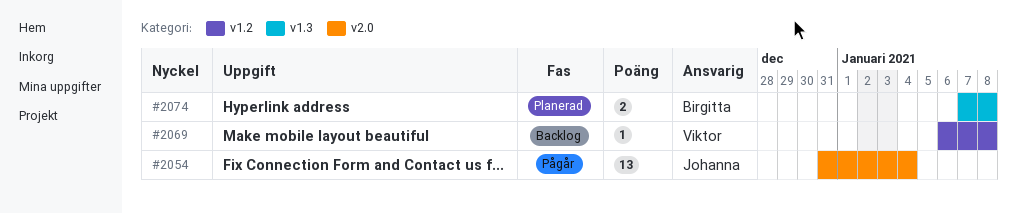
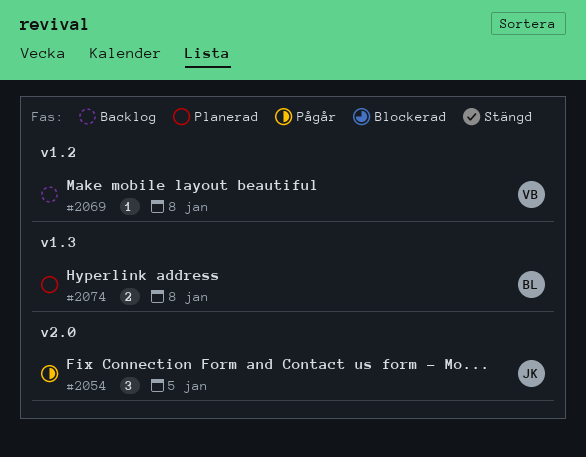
#2054, estimate: 13 -> 3
#2054, due: Jan 4 -> Jan 5

